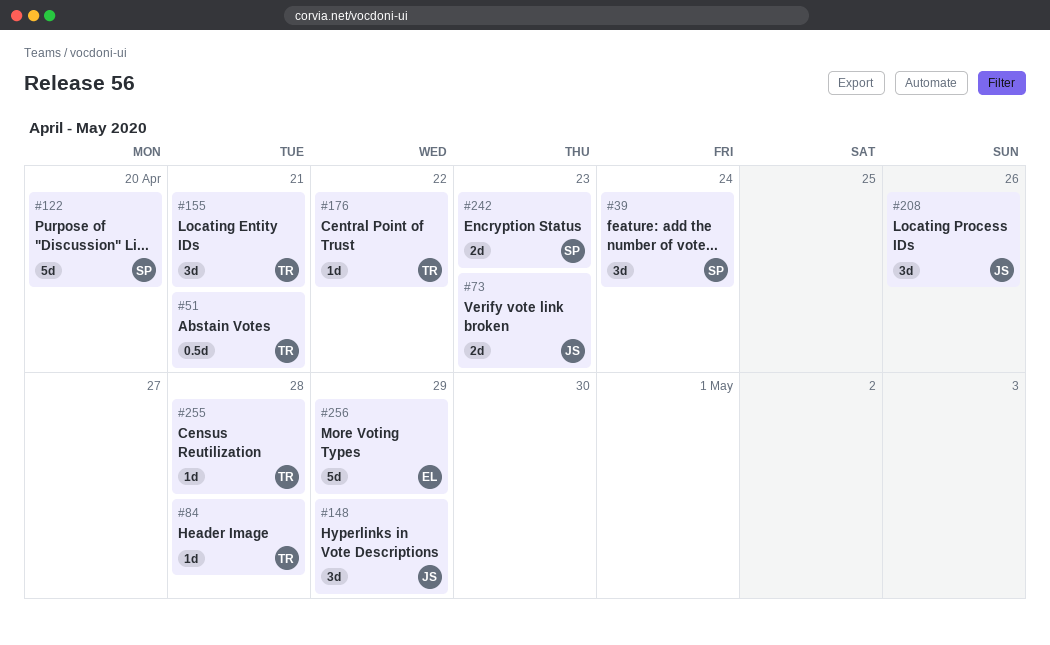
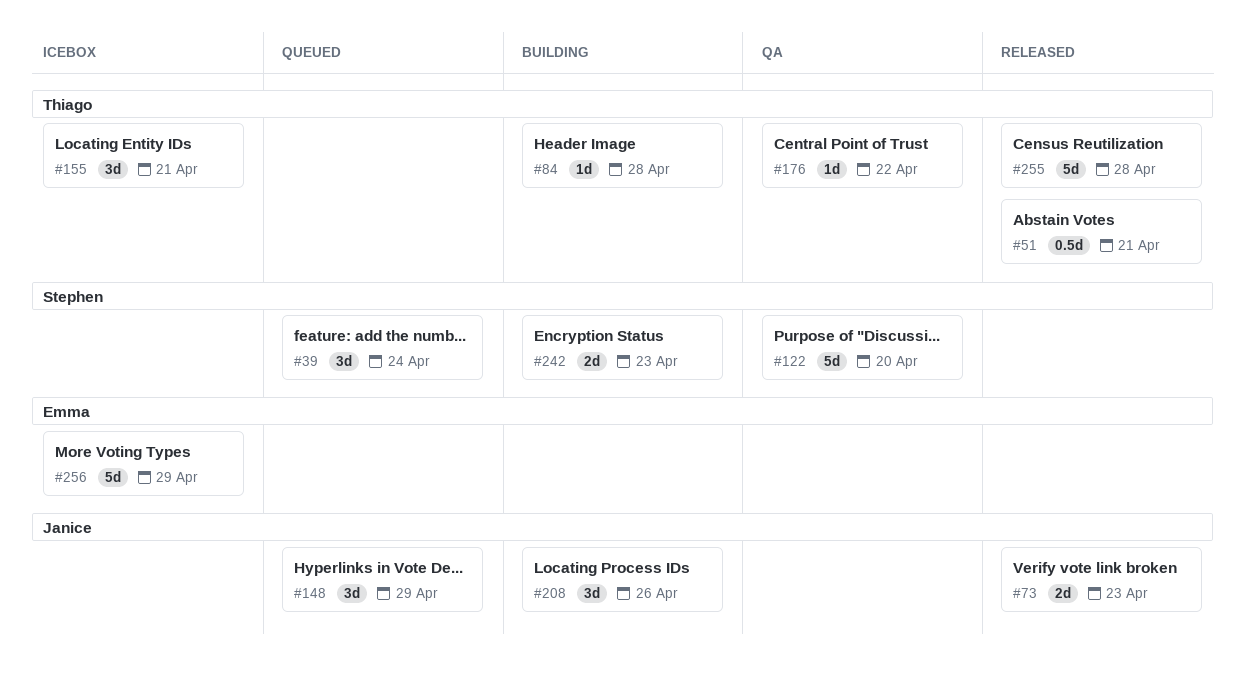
#255, estimate: 1d -> 5d

